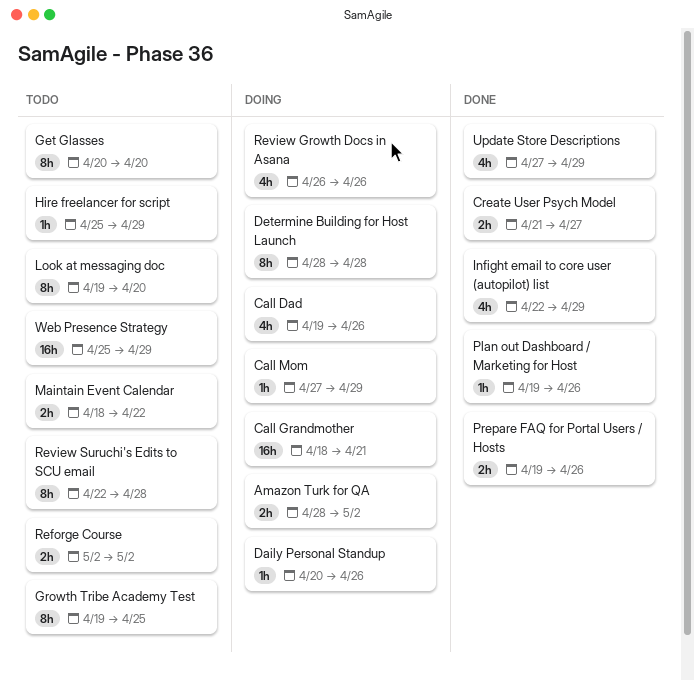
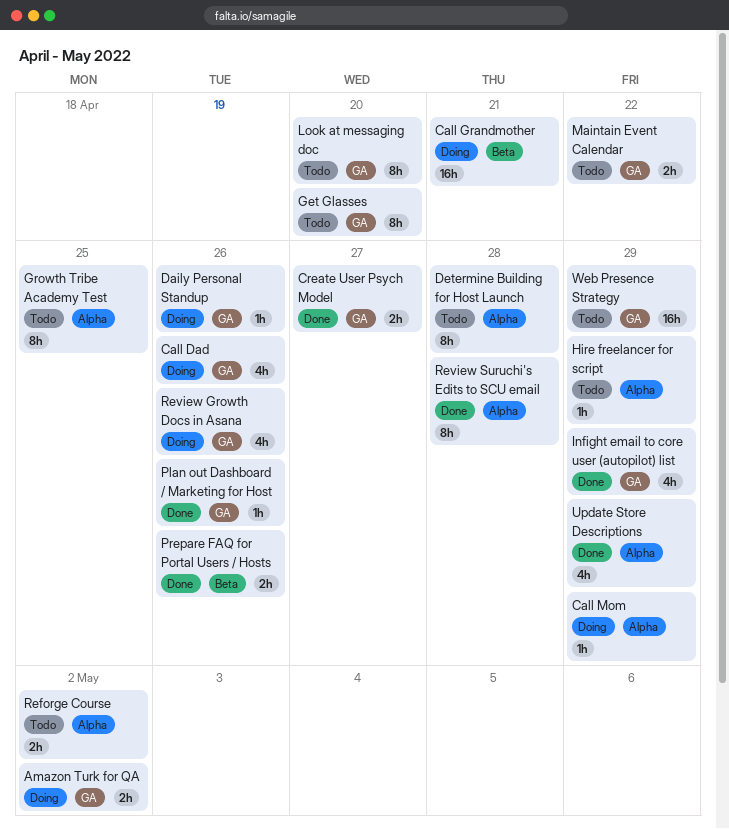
Determine Building for Host Launch, status: Doing -> Todo
Review Suruchi's Edits to SCU email, status: Todo -> Done

